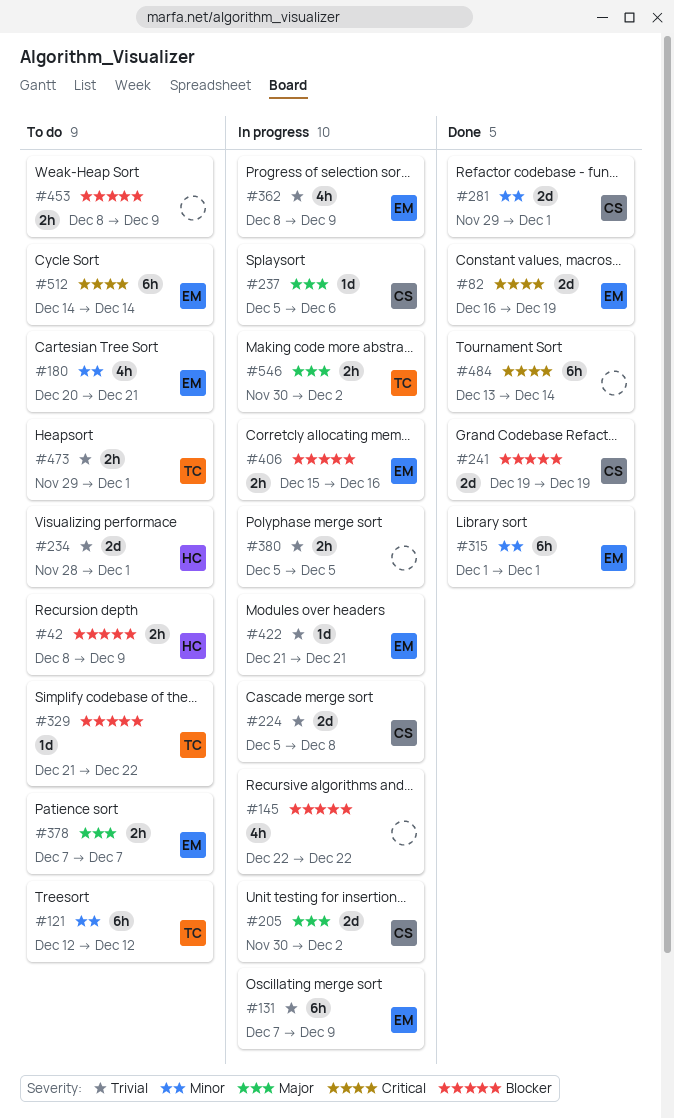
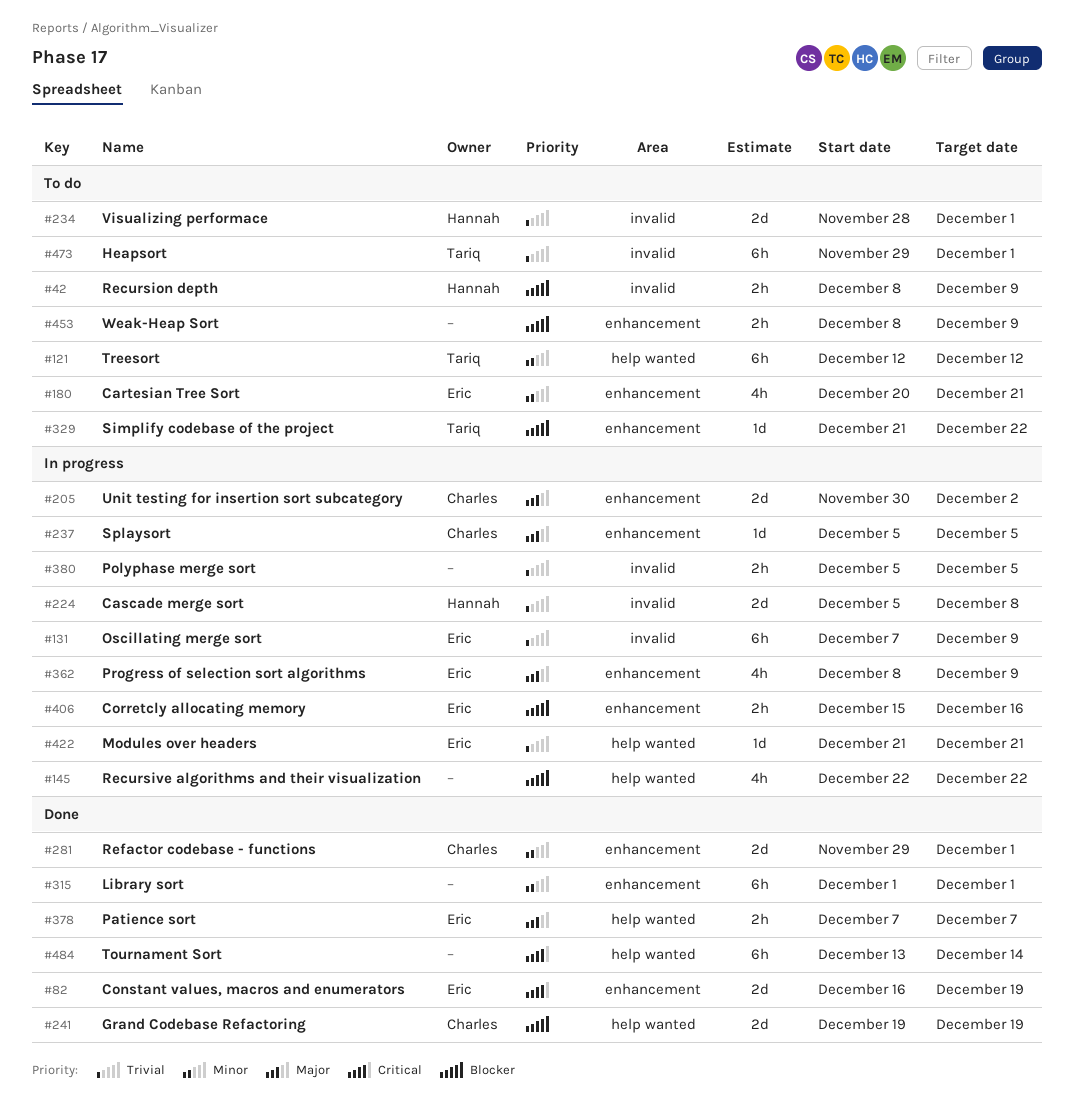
#224, owner: Charles -> Hannah
#237, due: Dec 6 -> Dec 5
#315, owner: Eric -> none
#362, priority: Trivial -> Major
#378, status: To do -> Done
#473, estimate: 2h -> 6h
#512: present -> none
#546: present -> none

